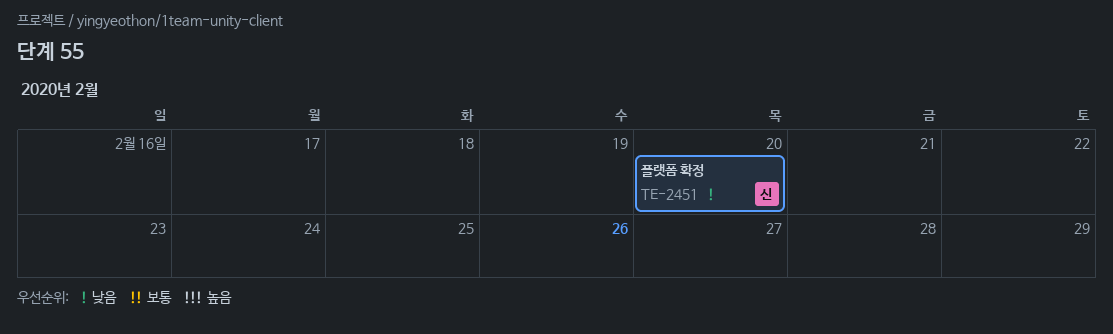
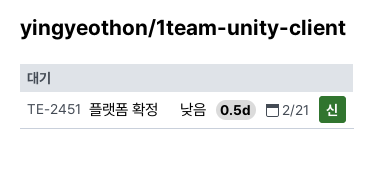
TE-2451, due: Feb 20 -> Feb 21

